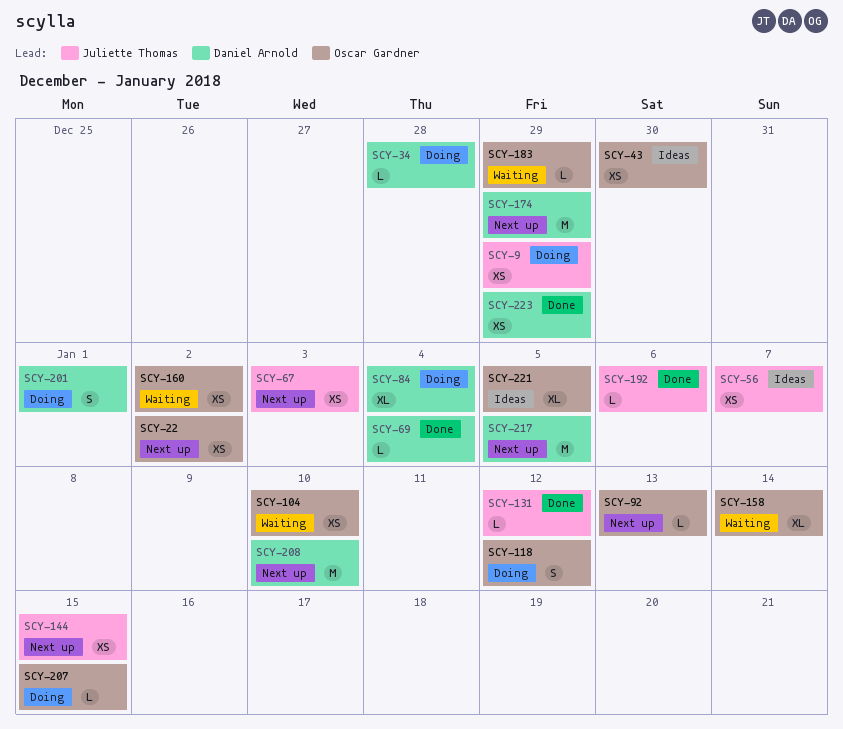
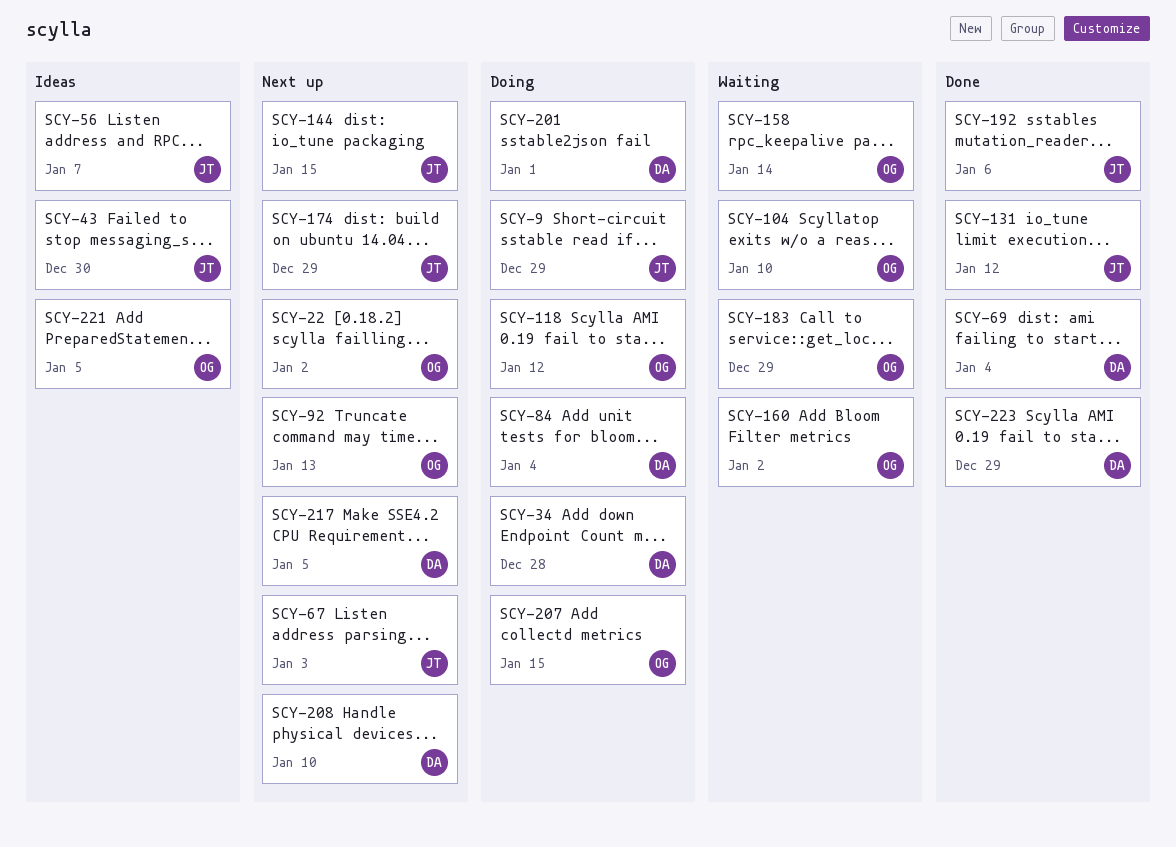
SCY-43, owner: Oscar Gardner -> Juliette Thomas
SCY-174, owner: Daniel Arnold -> Juliette Thomas

